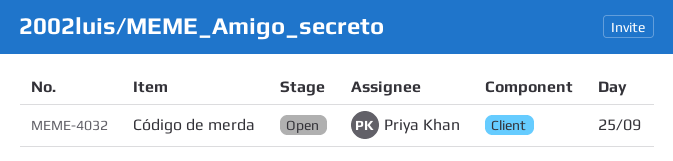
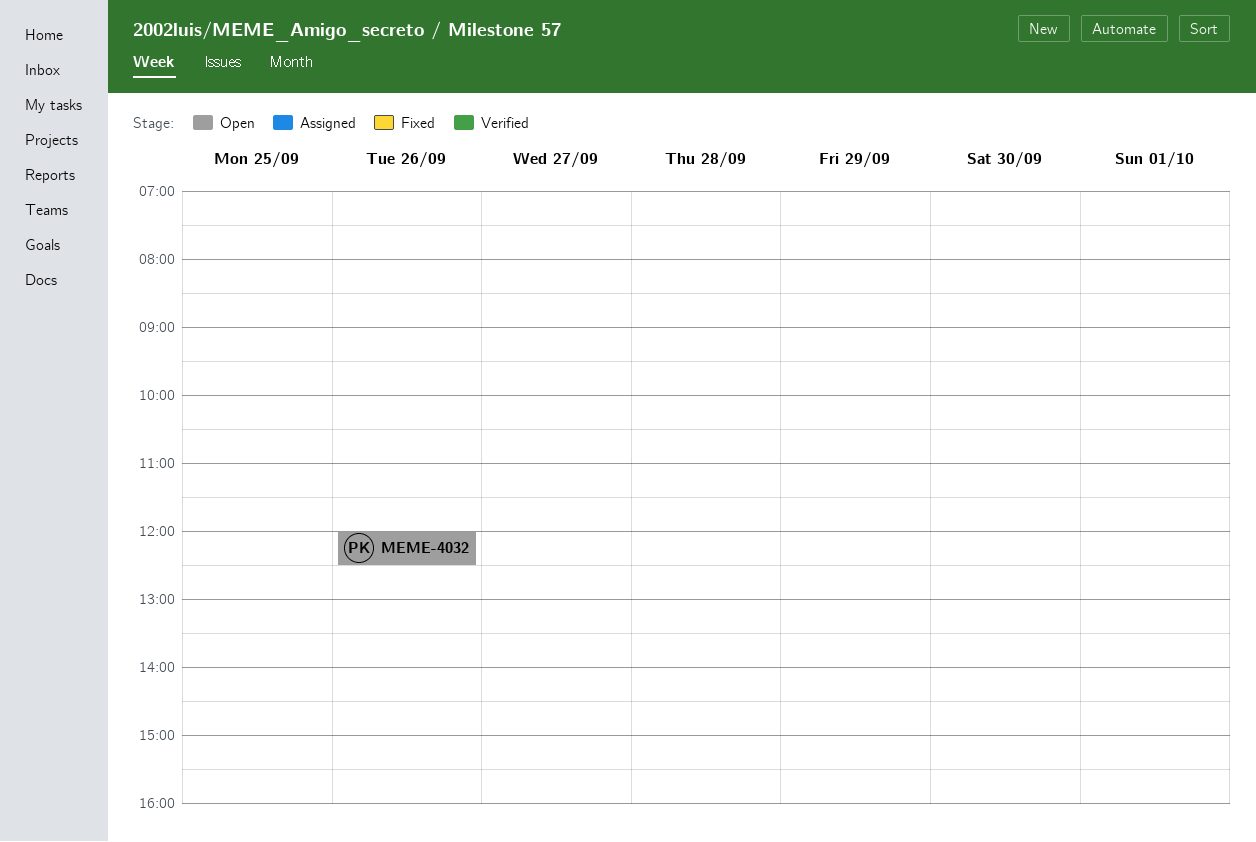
MEME-4032, day: Sep 25 -> Sep 26

